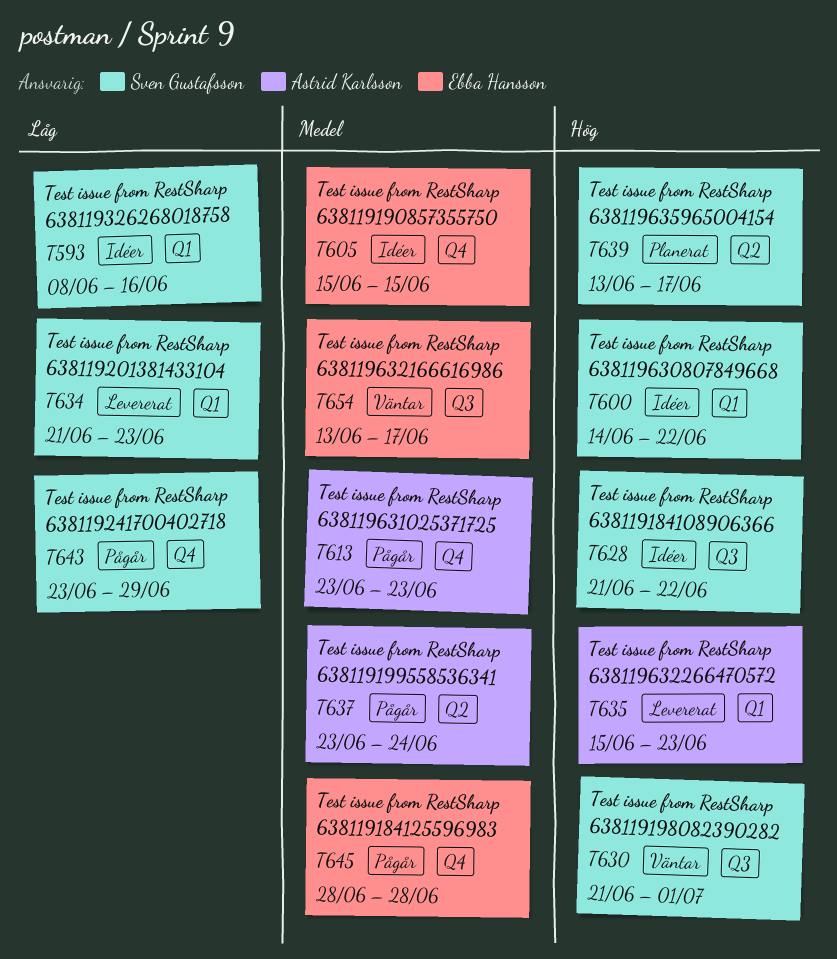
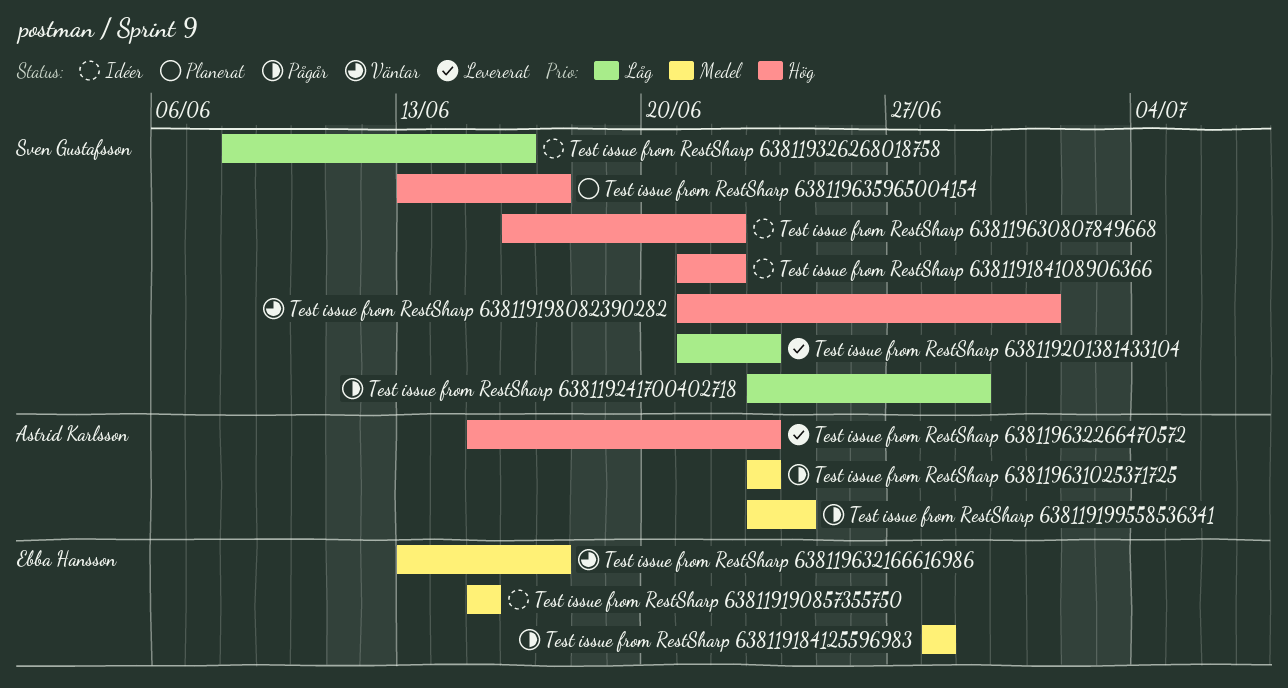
Test issue from RestSharp 638119630807849668, start: Jun 14 -> Jun 16

